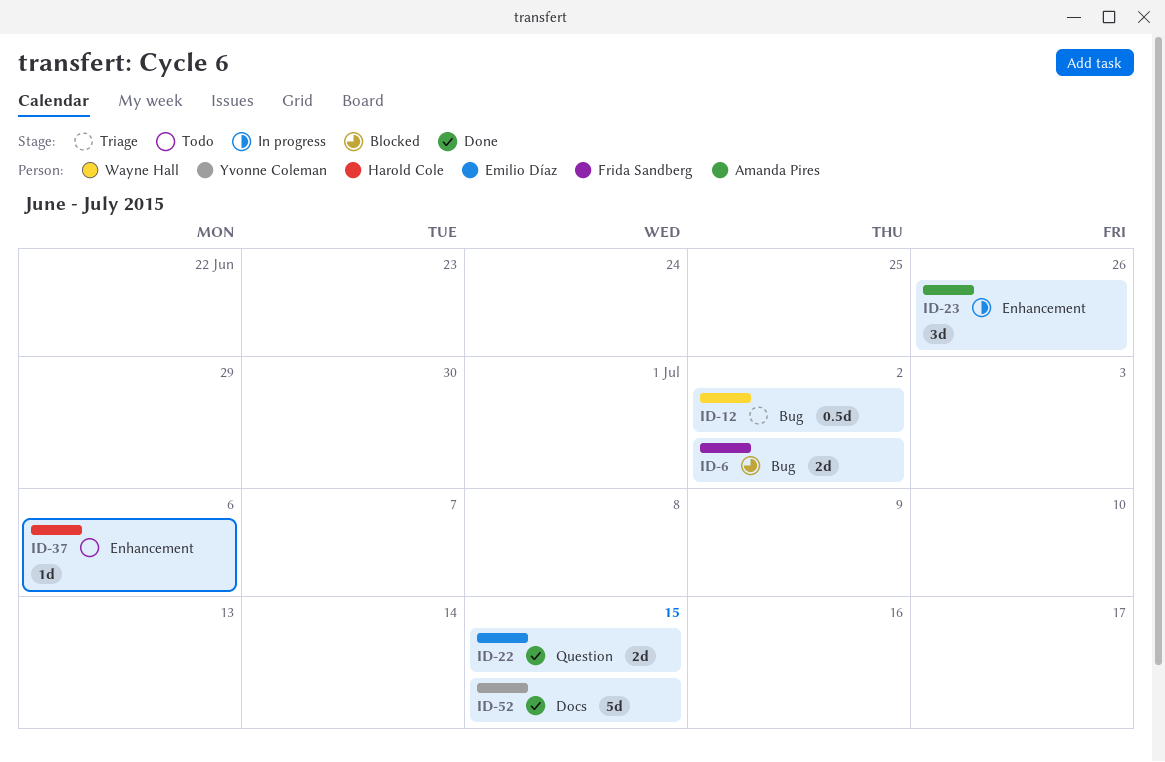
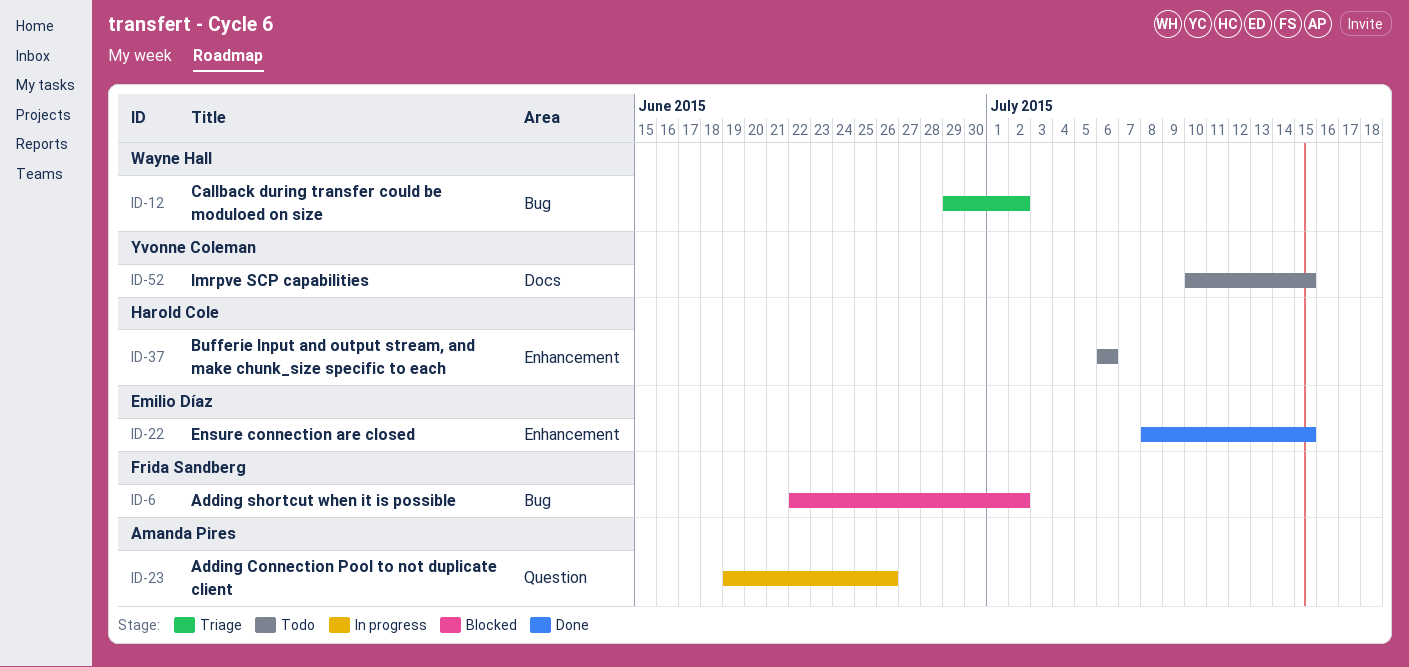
ID-22, label: Question -> Enhancement
ID-23, label: Enhancement -> Question
ID-52, status: Done -> Todo

